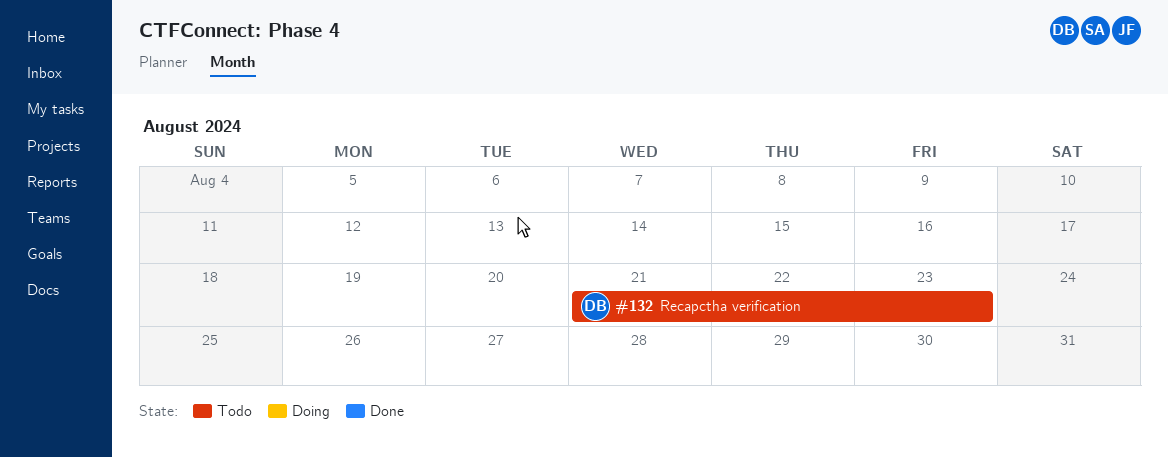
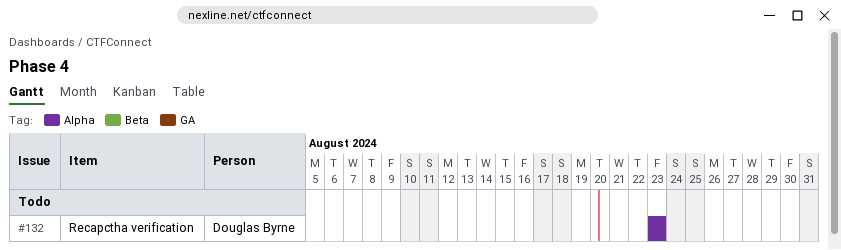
#132, start: Aug 21 -> Aug 23

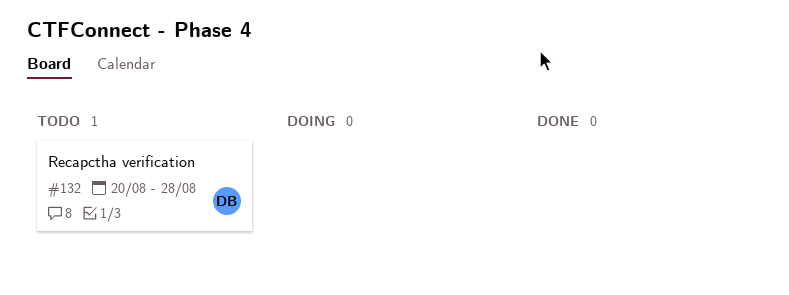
#132, start: Aug 23 -> Aug 20
#132, due: Aug 23 -> Aug 28

